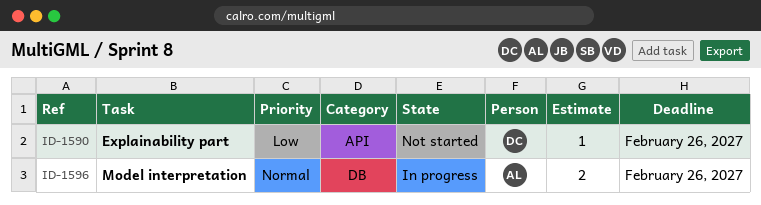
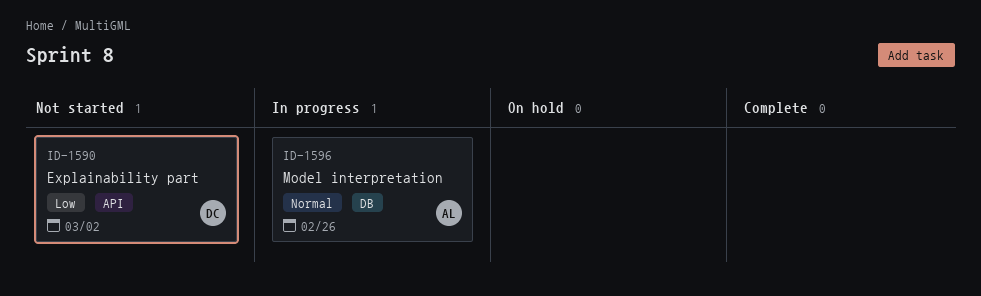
ID-1590, due: Feb 26 -> Mar 2

